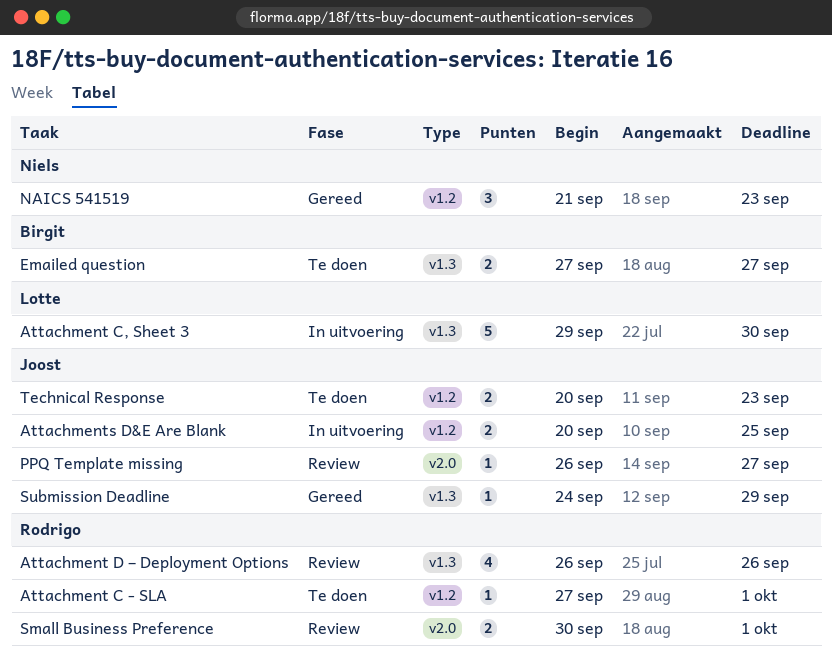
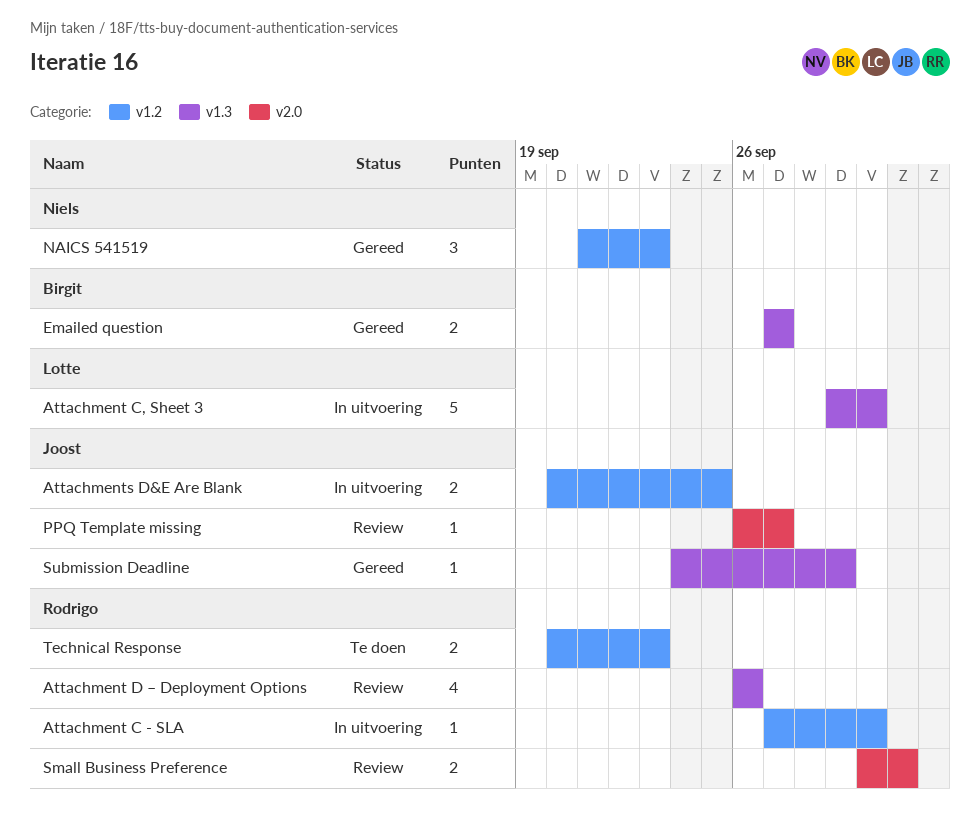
Attachment C - SLA, status: Te doen -> In uitvoering
Attachment C - SLA, due: Oct 1 -> Sep 30
Emailed question, status: Te doen -> Gereed
Technical Response, owner: Joost -> Rodrigo

